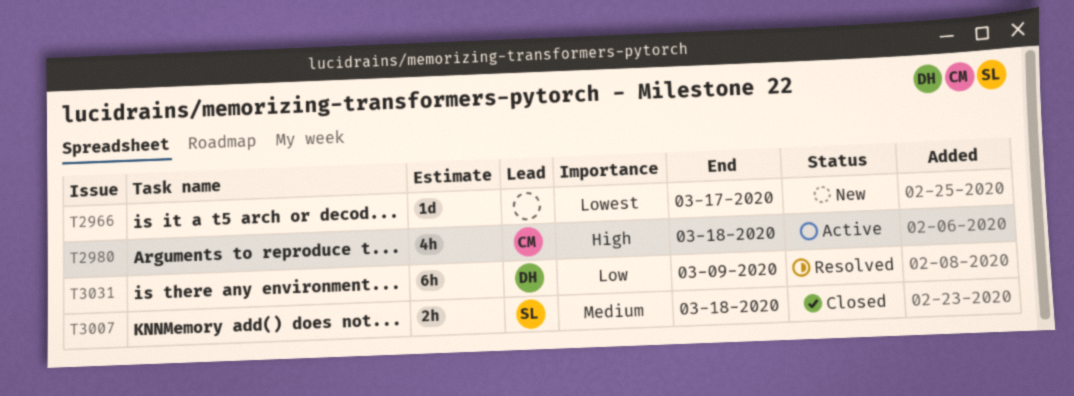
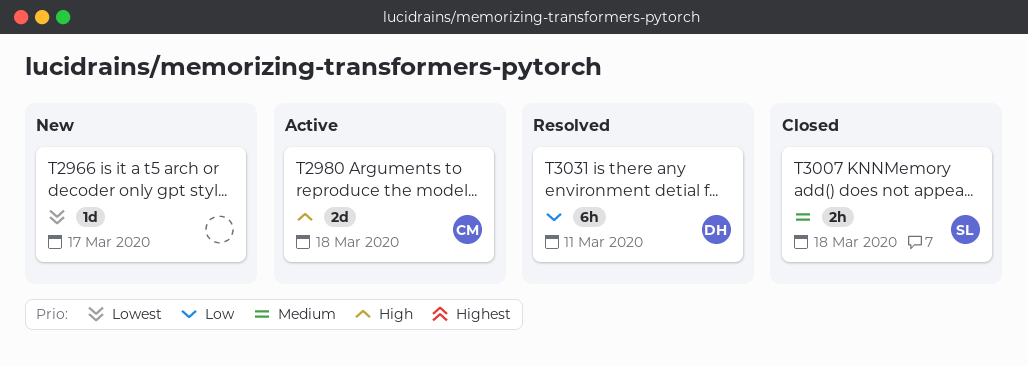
T2980, estimate: 4h -> 2d
T3031, due: Mar 9 -> Mar 11

